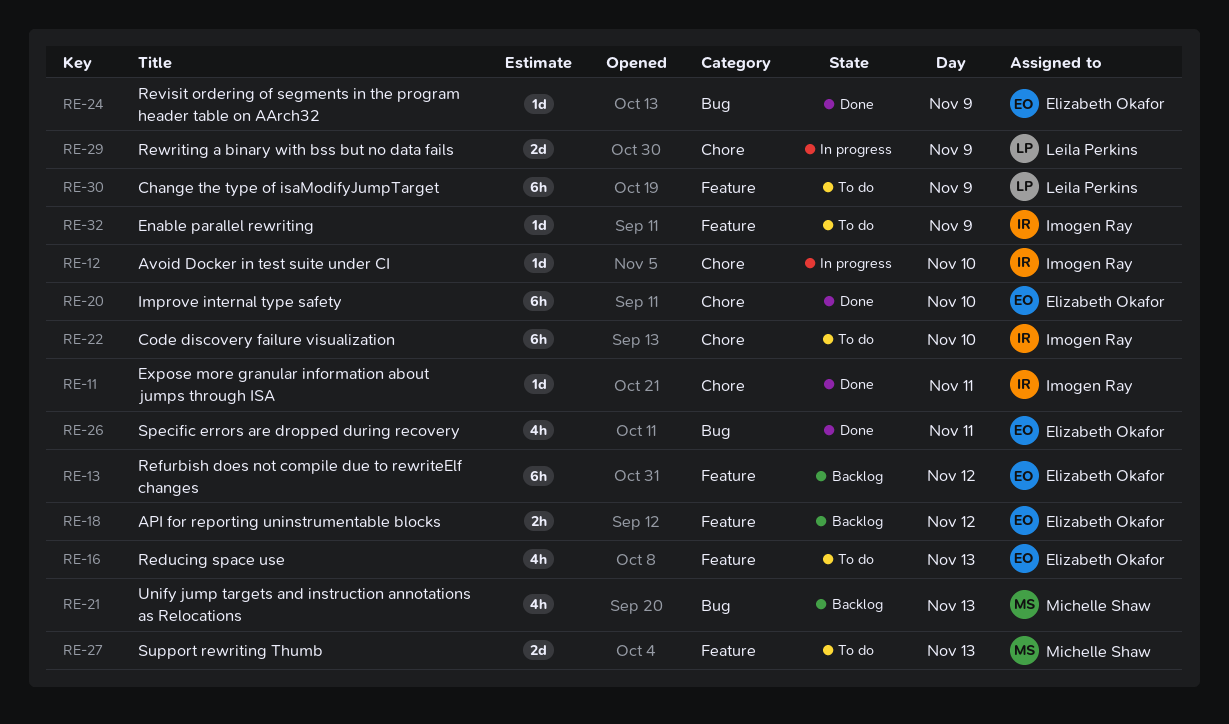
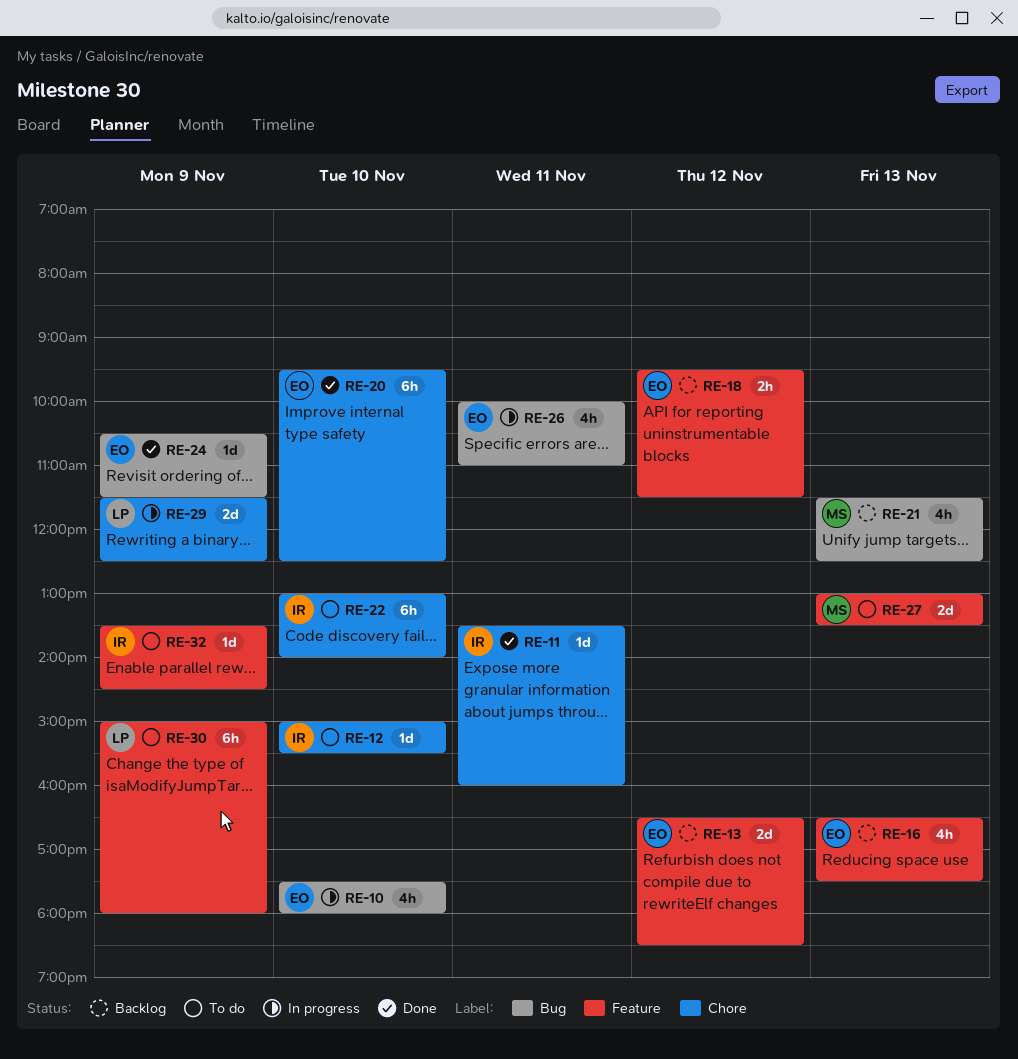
RE-10: none -> present
RE-12, status: In progress -> To do
RE-13, estimate: 6h -> 2d
RE-16, status: To do -> Backlog
RE-26, status: Done -> In progress

